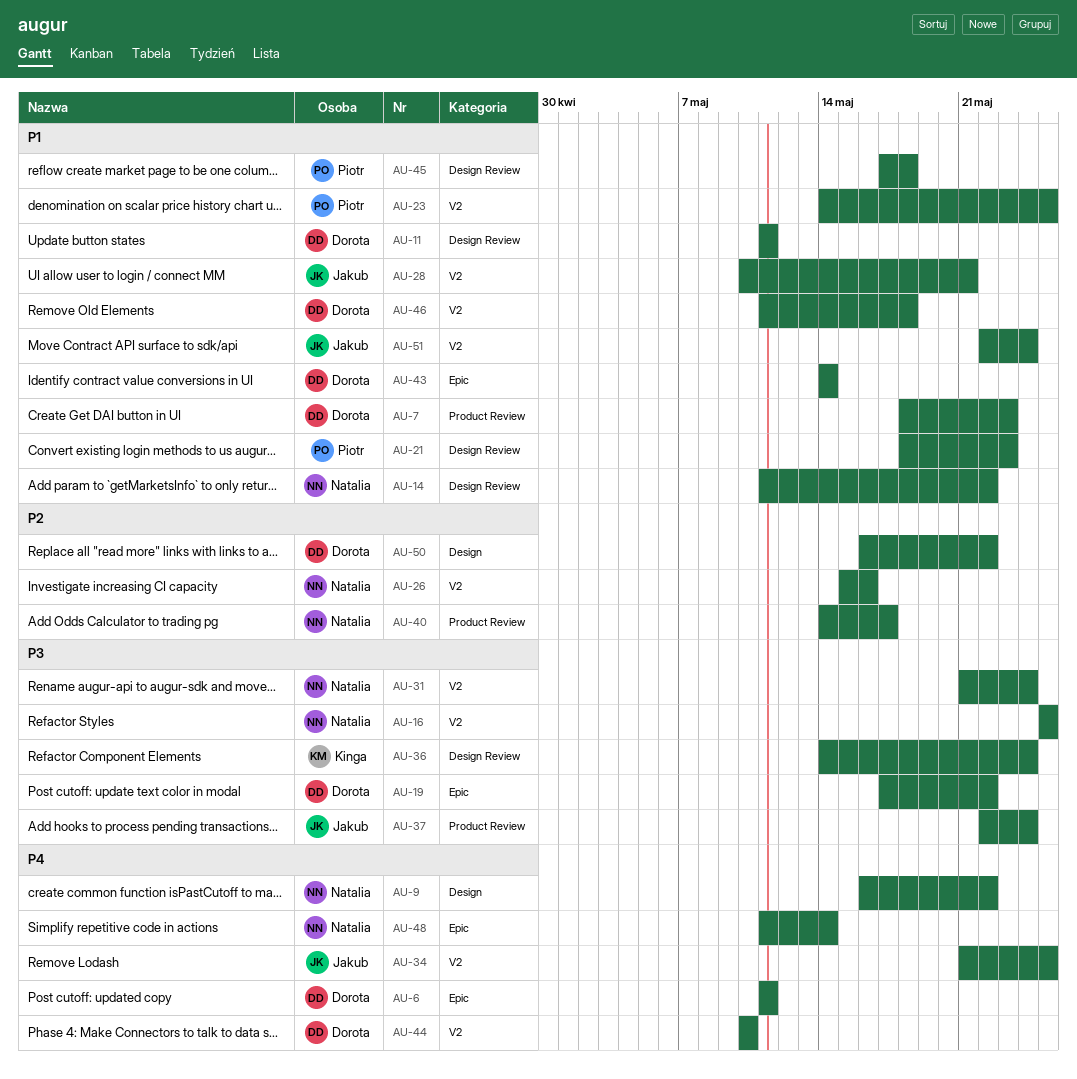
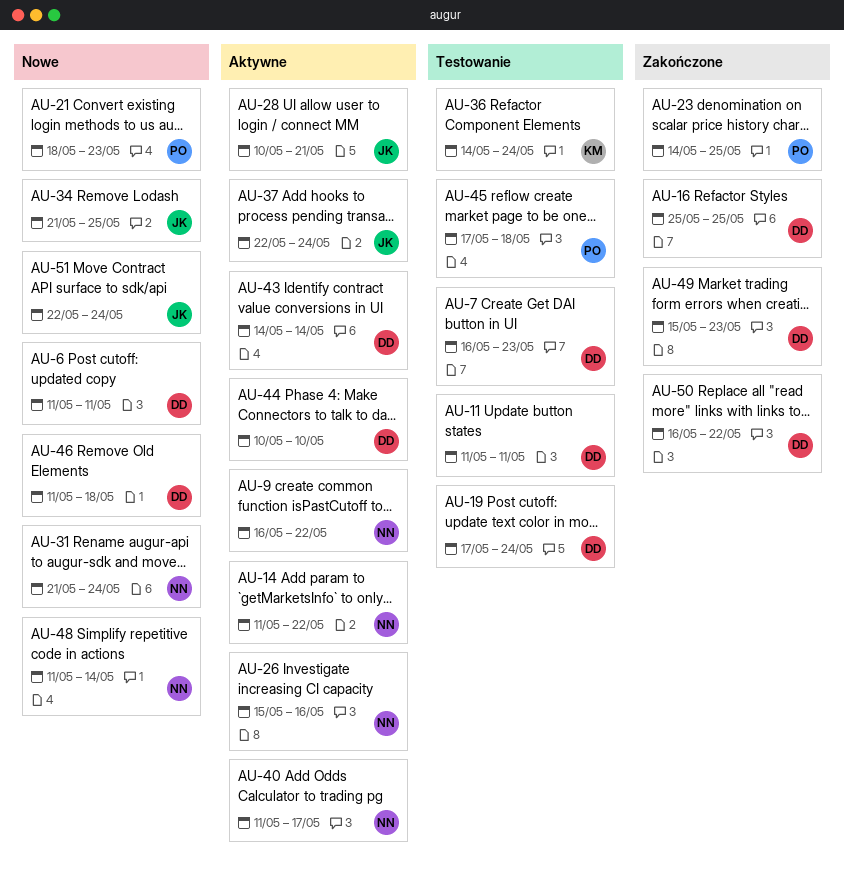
AU-7, start: May 18 -> May 16
AU-16, owner: Natalia -> Dorota
AU-19, due: May 22 -> May 24
AU-40, start: May 14 -> May 11
AU-49: none -> present

